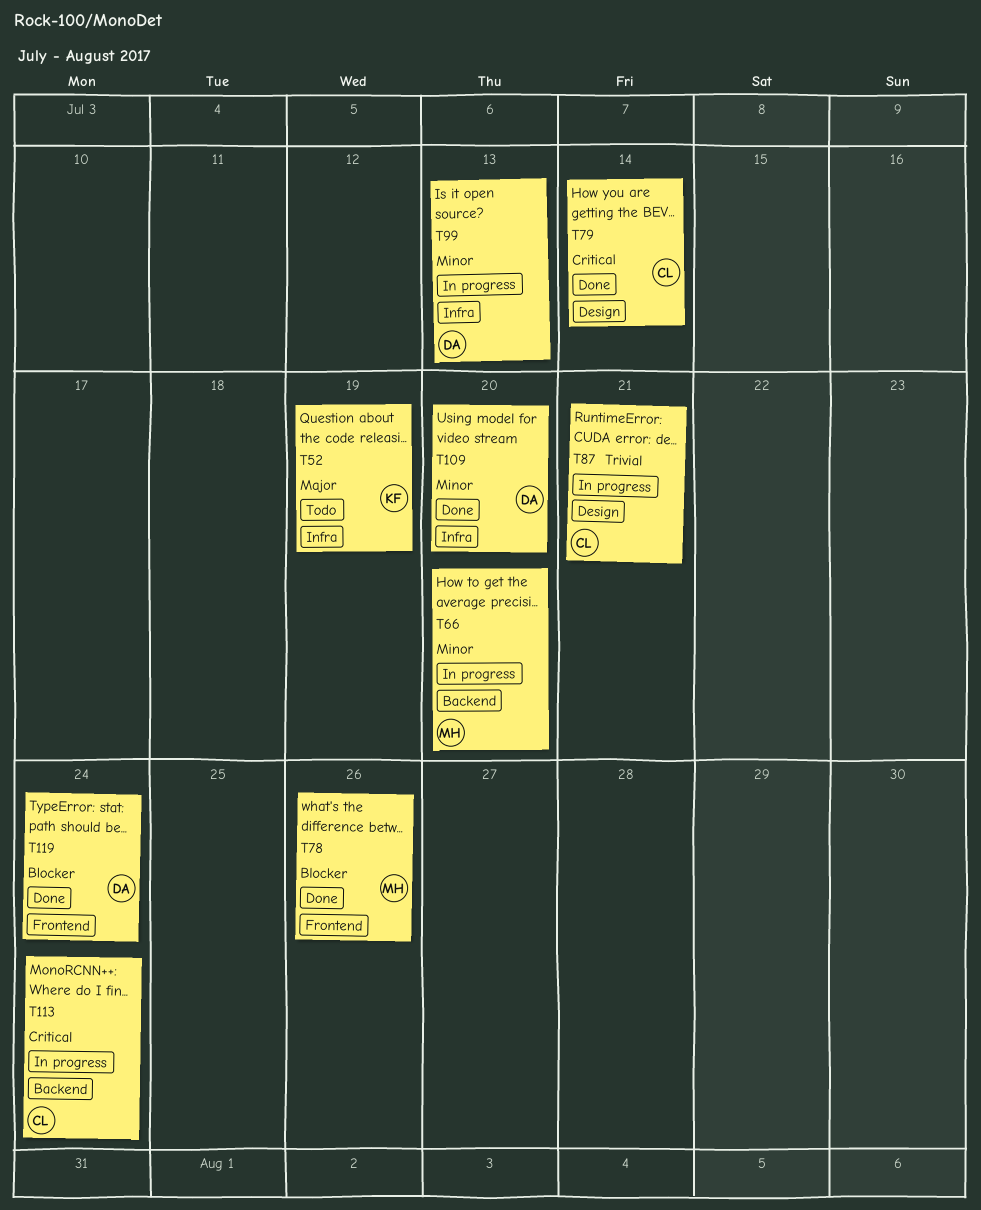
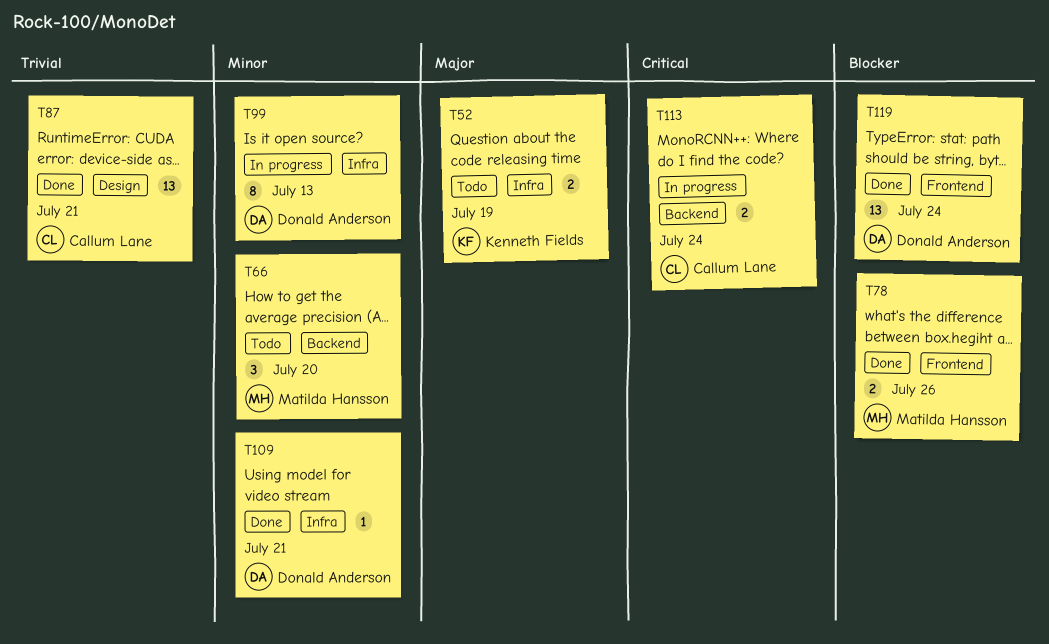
T66, status: In progress -> Todo
T79: present -> none
T87, status: In progress -> Done
T109, due: Jul 20 -> Jul 21

